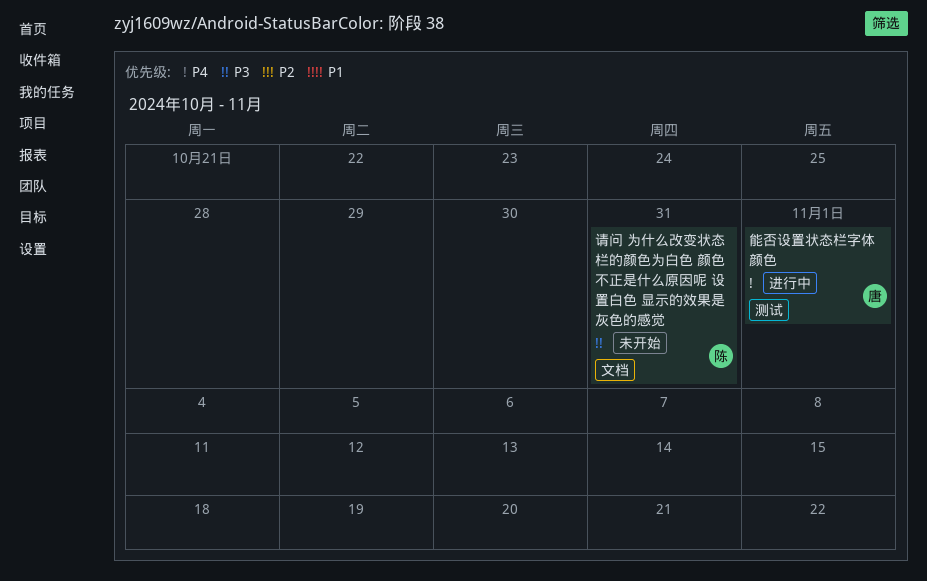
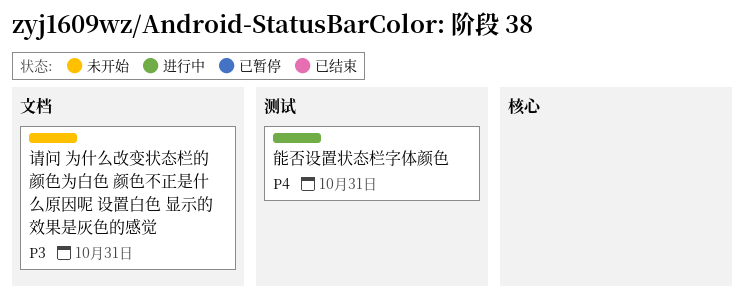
能否设置状态栏字体颜色, due: Nov 1 -> Oct 31

